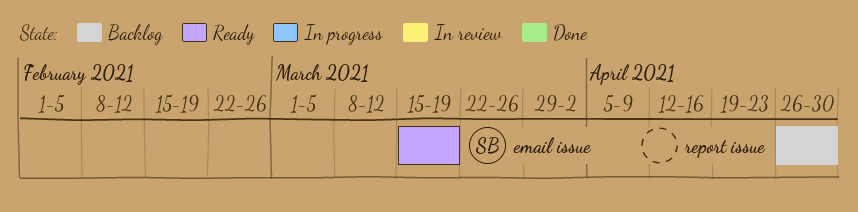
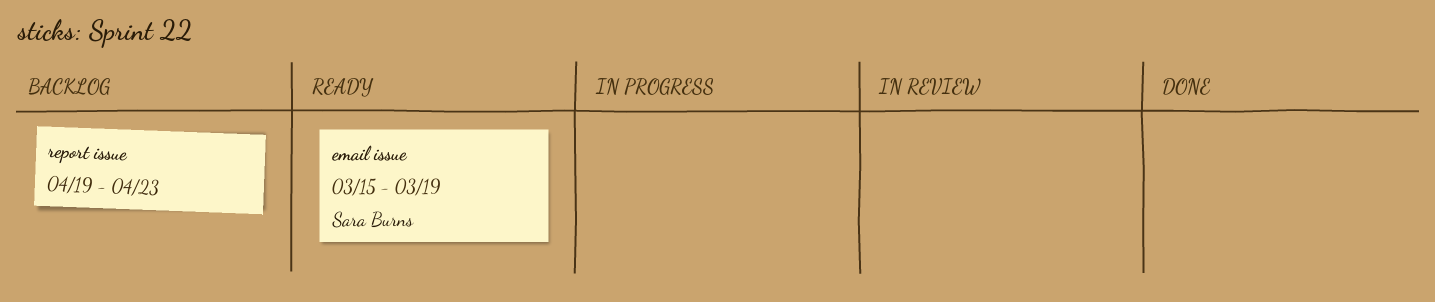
report issue, start: Apr 26 -> Apr 19
report issue, due: Apr 30 -> Apr 23

